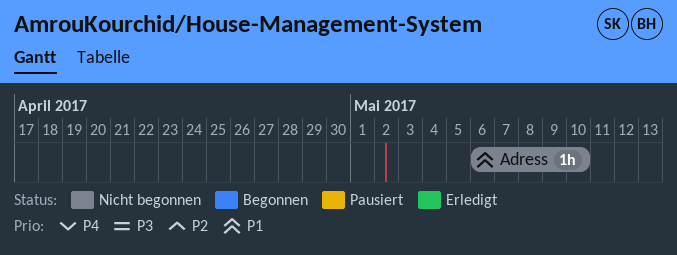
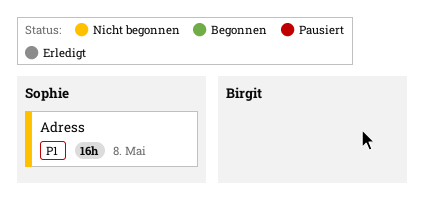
Adress, estimate: 1h -> 16h
Adress, due: May 10 -> May 8

